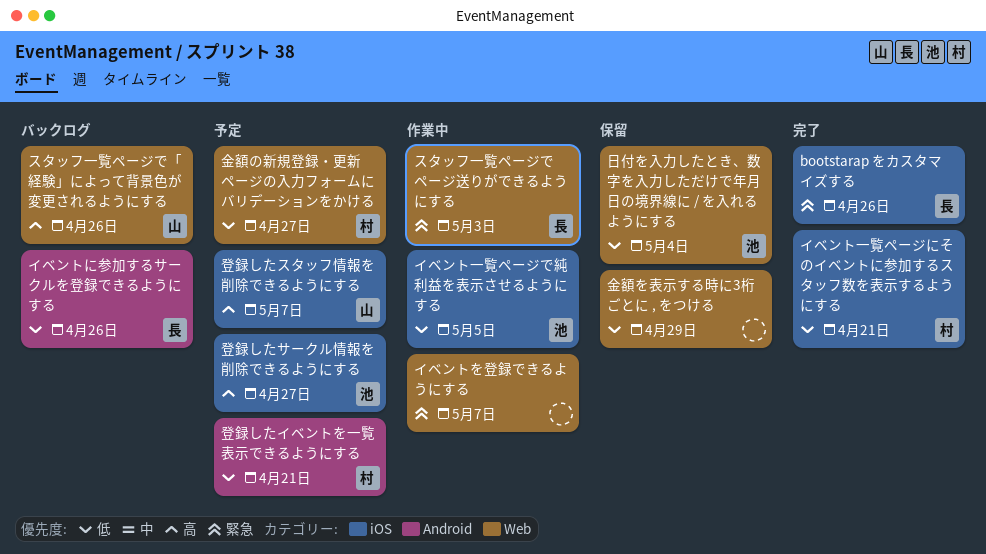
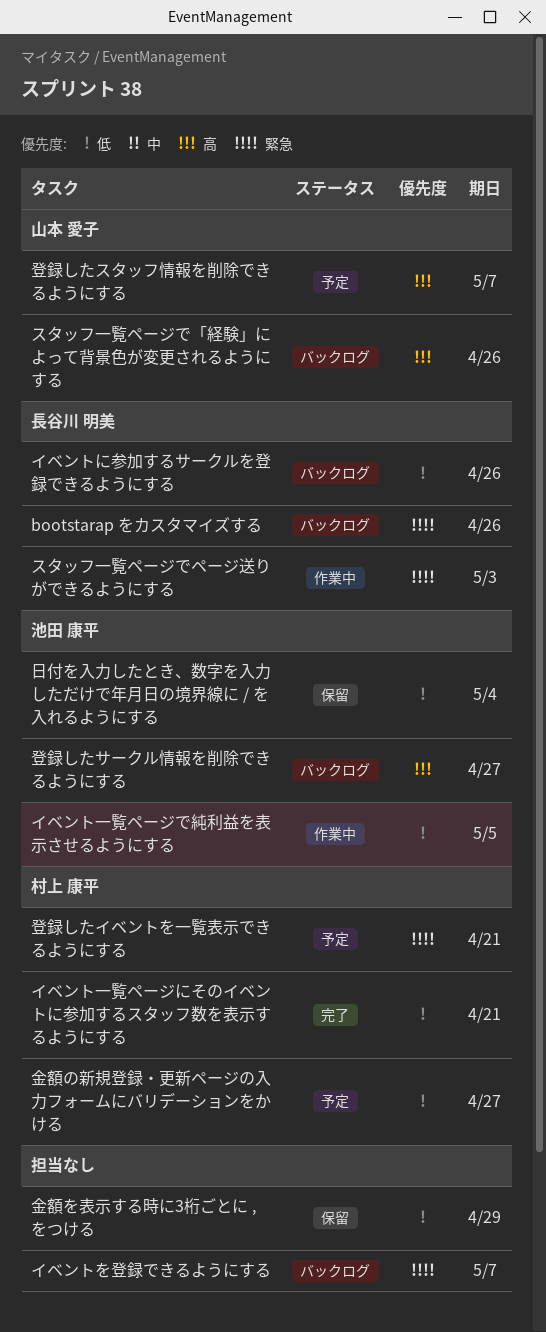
bootstarap をカスタマイズする, status: 完了 -> バックログ
イベントを登録できるようにする, status: 作業中 -> バックログ
登録したイベントを一覧表示できるようにする, priority: 低 -> 緊急
登録したサークル情報を削除できるようにする, status: 予定 -> バックログ

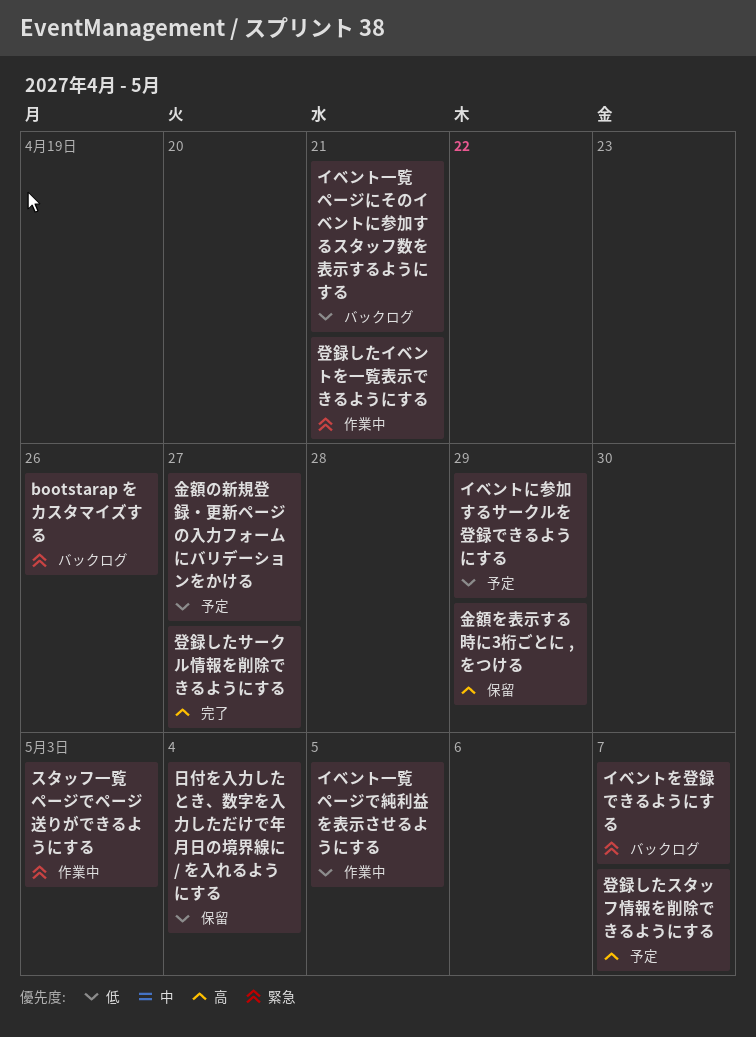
イベントに参加するサークルを登録できるようにする, status: バックログ -> 予定
イベントに参加するサークルを登録できるようにする, due: Apr 26 -> Apr 29
イベント一覧ページにそのイベントに参加するスタッフ数を表示するようにする, status: 完了 -> バックログ
スタッフ一覧ページで「経験」によって背景色が変更されるようにする: present -> none
登録したイベントを一覧表示できるようにする, status: 予定 -> 作業中
登録したサークル情報を削除できるようにする, status: バックログ -> 完了
金額を表示する時に3桁ごとに , をつける, priority: 低 -> 高

